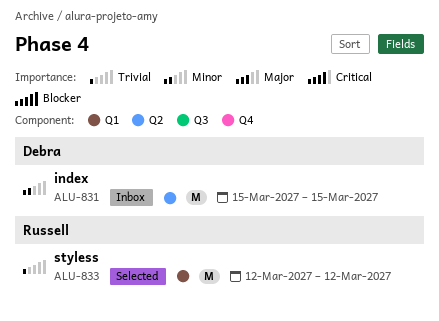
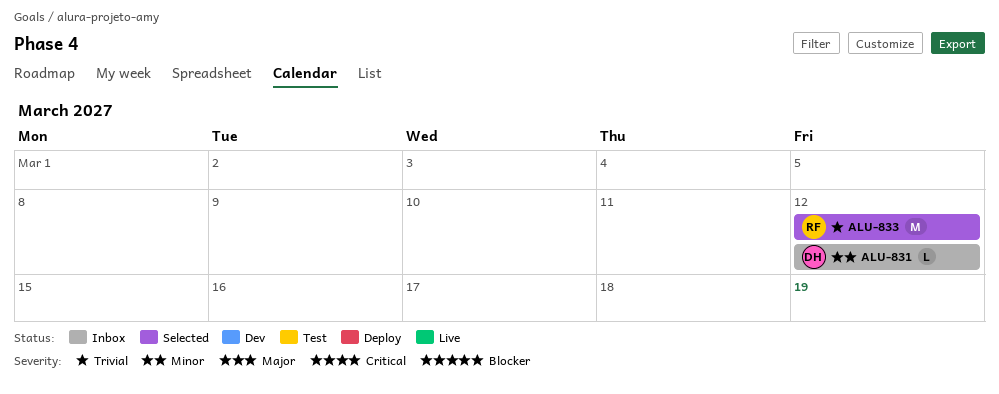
ALU-831, estimate: M -> L
ALU-831, start: Mar 15 -> Mar 12
ALU-831, due: Mar 15 -> Mar 12

